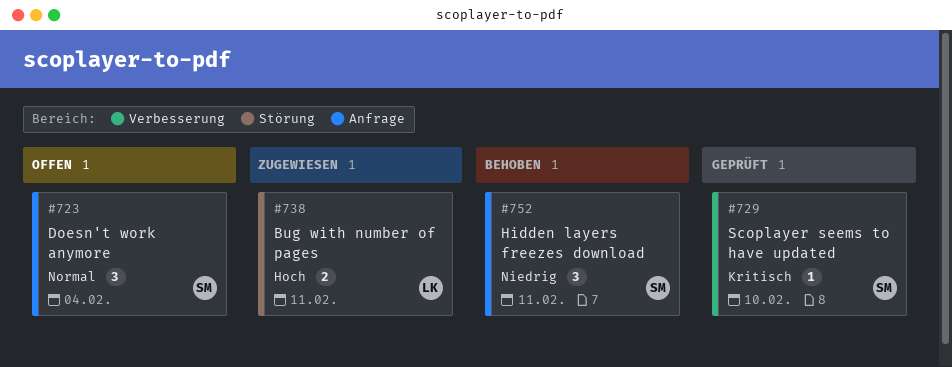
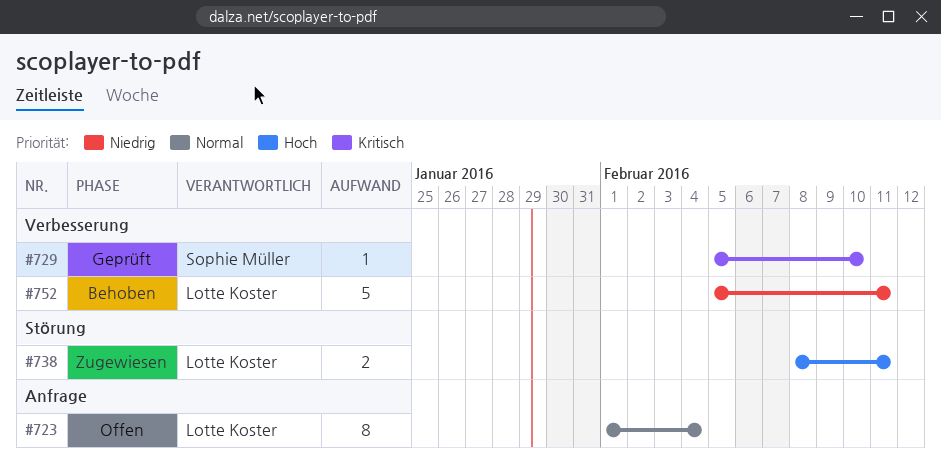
#723, owner: Sophie Müller -> Lotte Koster
#723, estimate: 3 -> 8
#752, owner: Sophie Müller -> Lotte Koster
#752, label: Anfrage -> Verbesserung
#752, estimate: 3 -> 5

